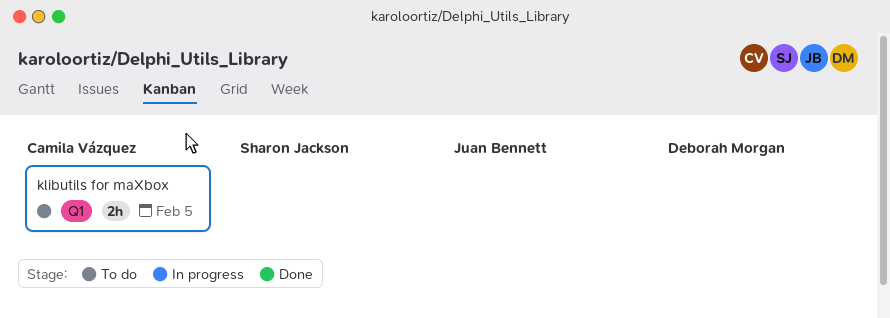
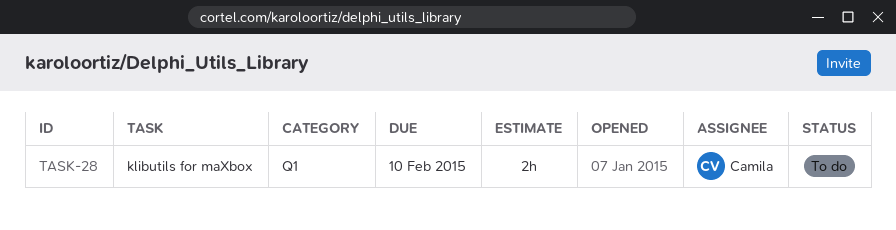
klibutils for maXbox, due: Feb 5 -> Feb 10

